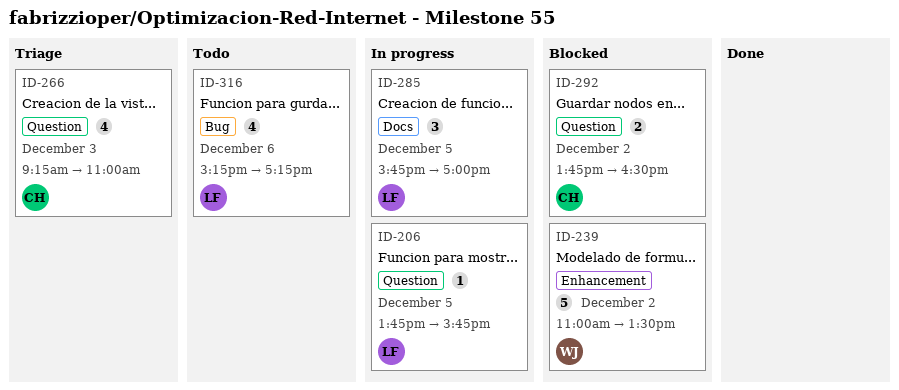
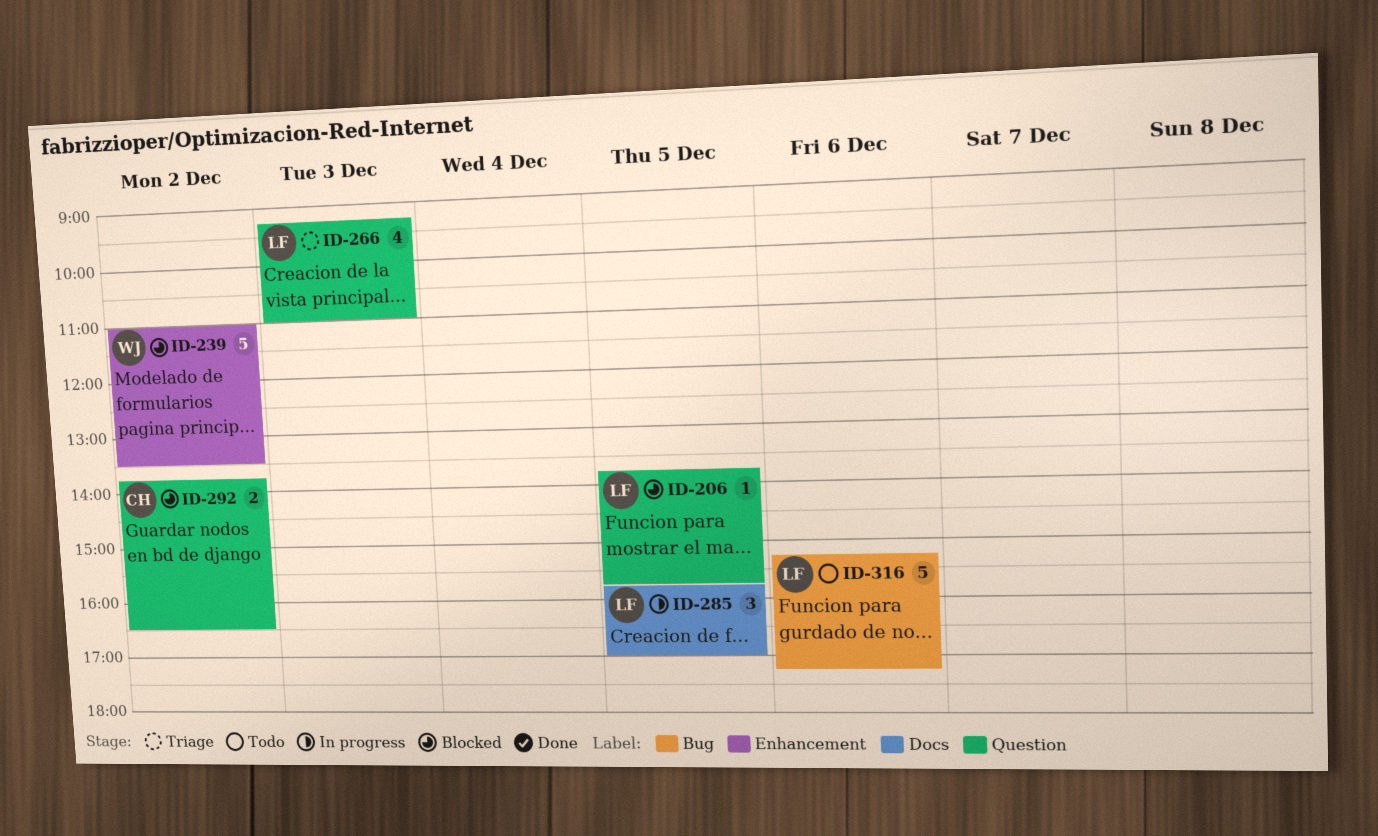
ID-206, status: In progress -> Blocked
ID-266, owner: CH -> LF
ID-316, estimate: 4 -> 5

